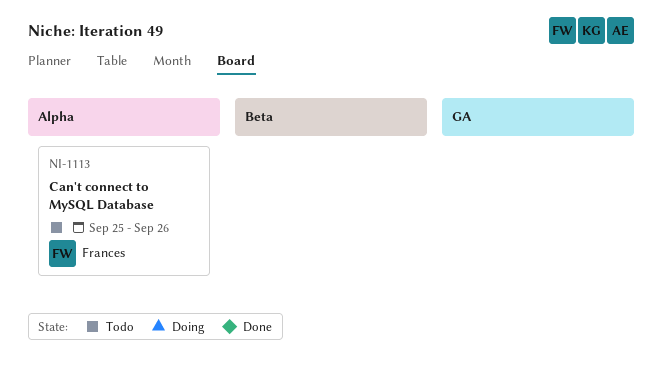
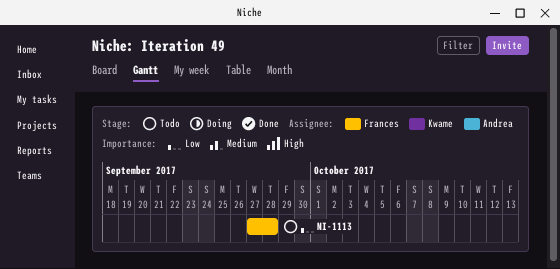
NI-1113, start: Sep 25 -> Sep 27
NI-1113, due: Sep 26 -> Sep 28

